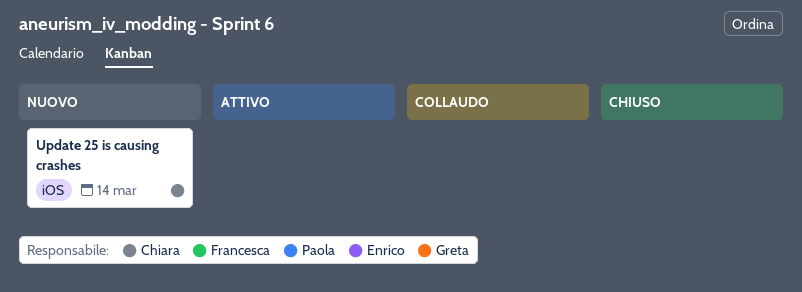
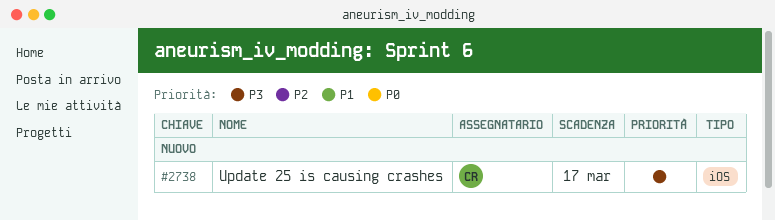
Update 25 is causing crashes, due: Mar 14 -> Mar 17

